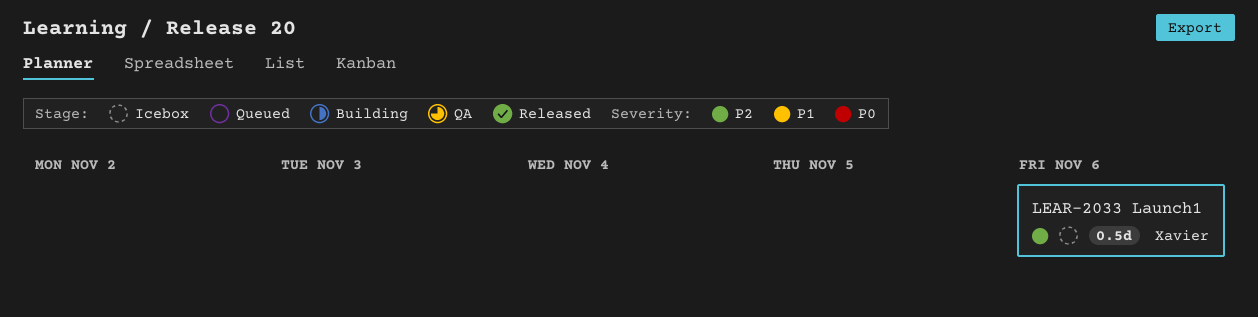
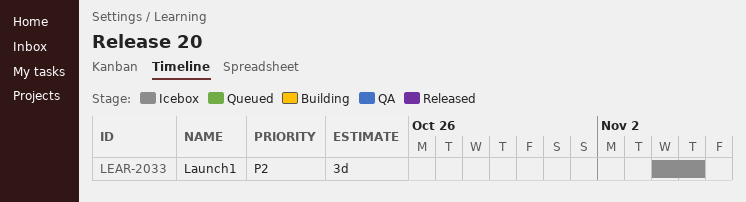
LEAR-2033, estimate: 0.5d -> 3d
LEAR-2033, due: Nov 6 -> Nov 5

